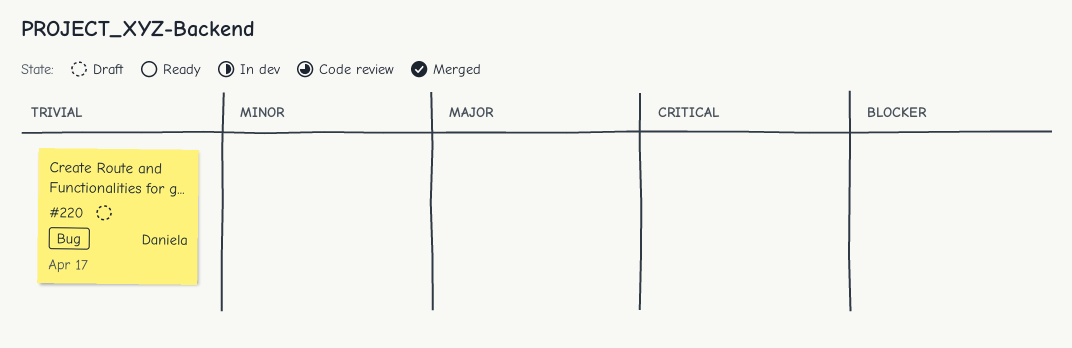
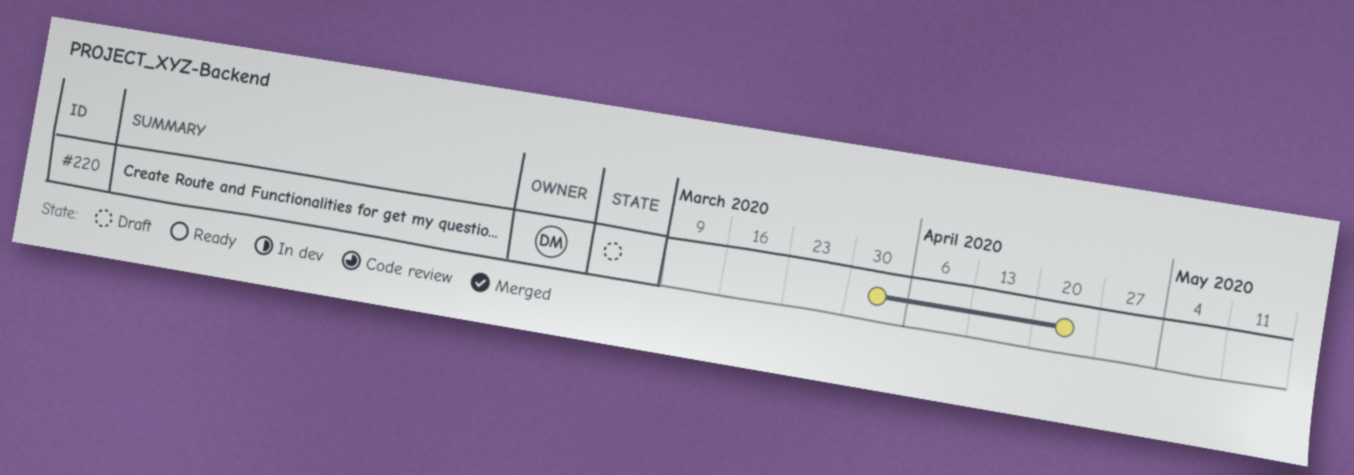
#220, due: Apr 17 -> Apr 24

